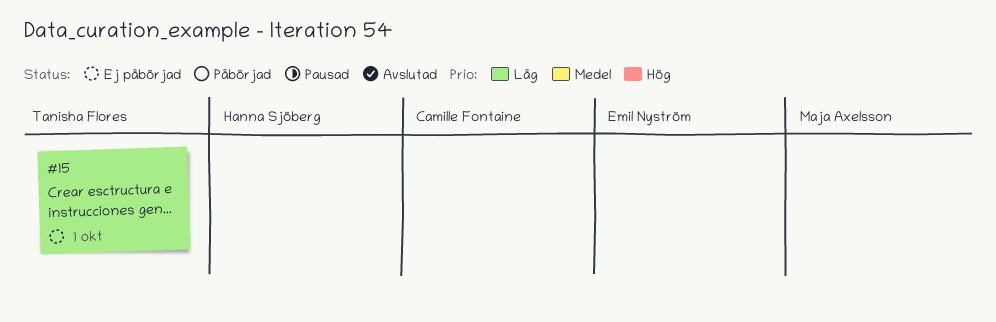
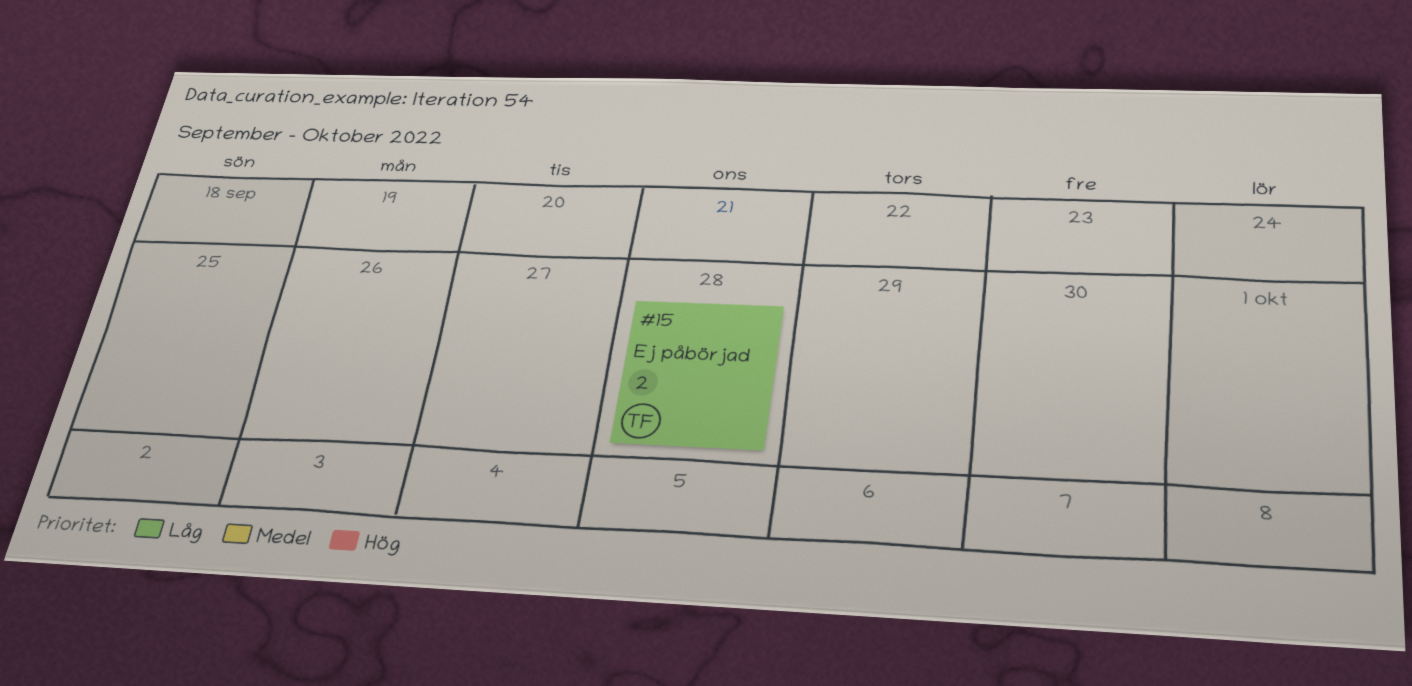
#15, due: Oct 1 -> Sep 28

